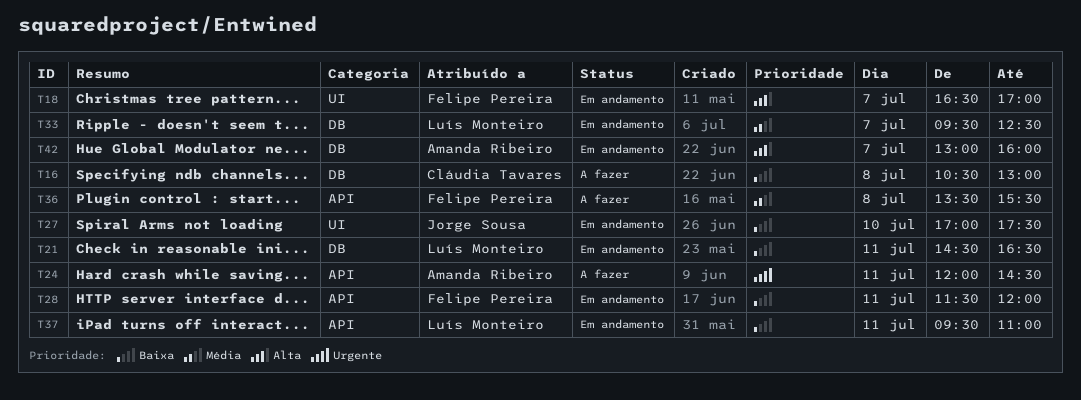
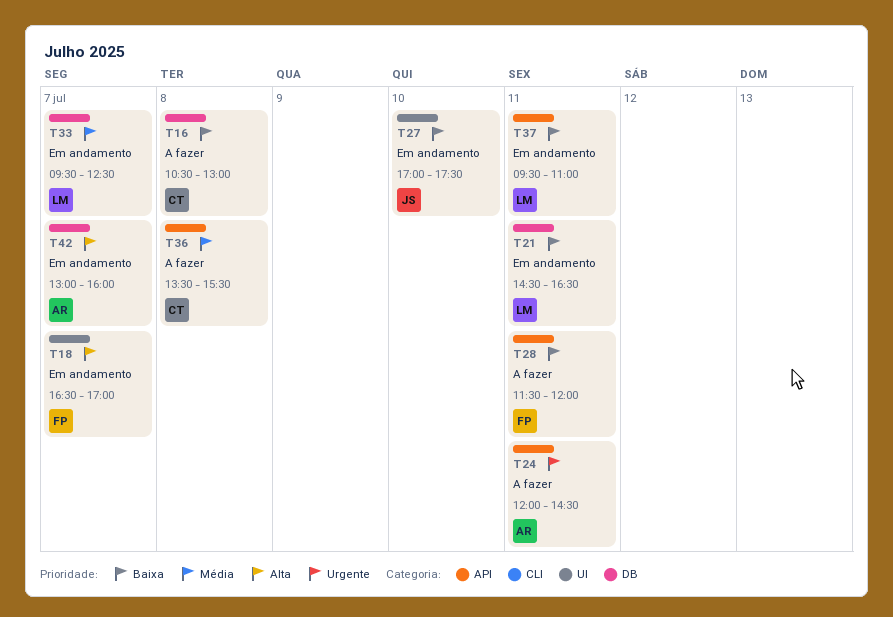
T28, status: Em andamento -> A fazer
T36, owner: Felipe Pereira -> Cláudia Tavares

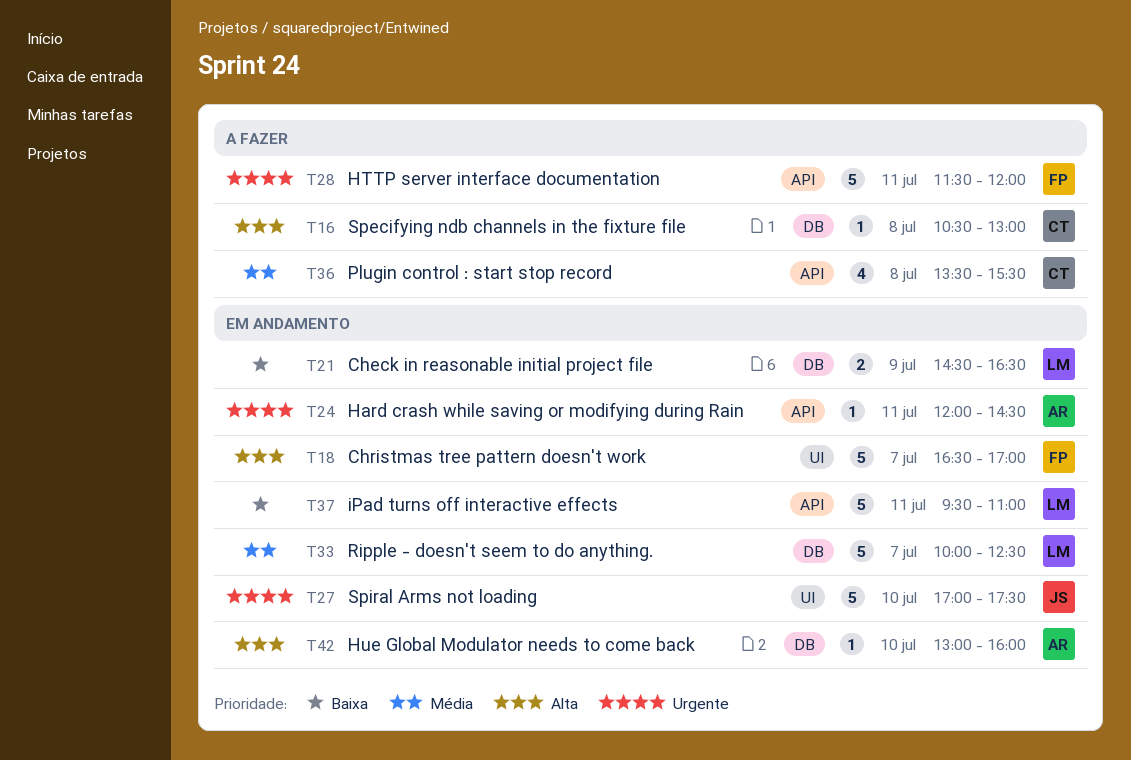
T16, priority: Baixa -> Alta
T21, day: Jul 11 -> Jul 9
T24, status: A fazer -> Em andamento
T27, priority: Baixa -> Urgente
T28, priority: Baixa -> Urgente
T33, begins: 09:30 -> 10:00
T42, day: Jul 7 -> Jul 10

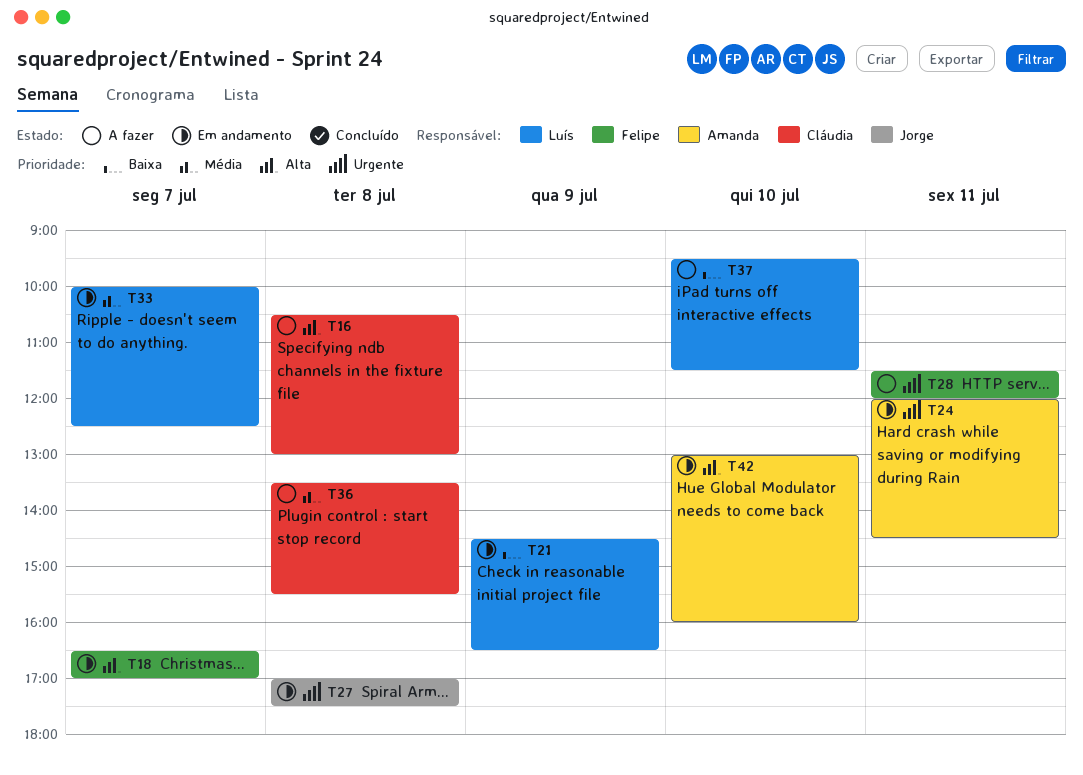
T27, day: Jul 10 -> Jul 8
T37, status: Em andamento -> A fazer
T37, day: Jul 11 -> Jul 10
T37, ends: 11:00 -> 11:30

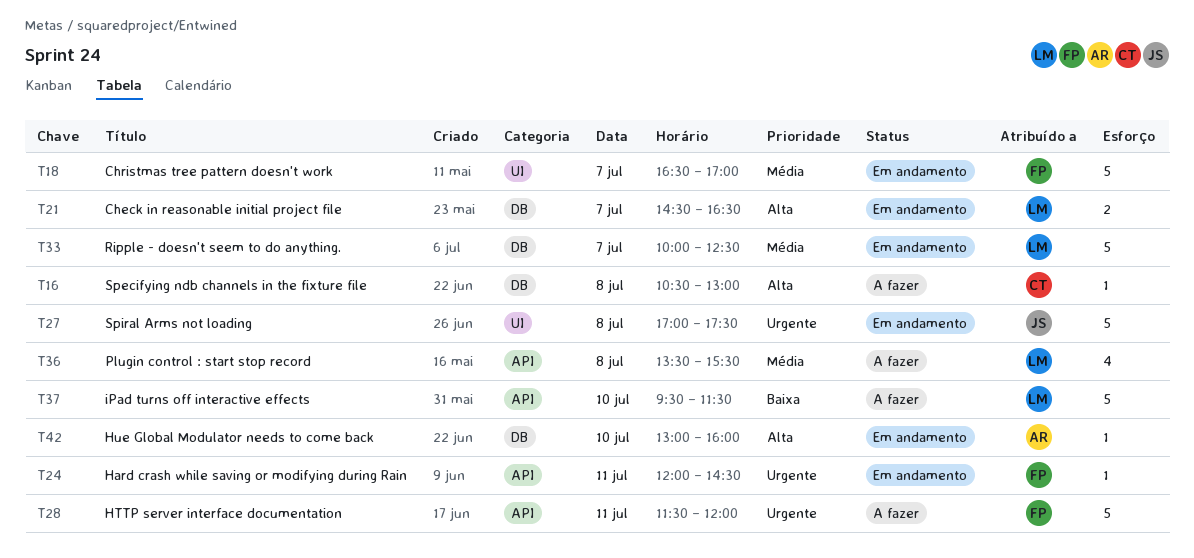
T18, priority: Alta -> Média
T21, priority: Baixa -> Alta
T21, day: Jul 9 -> Jul 7
T24, owner: Amanda -> Felipe
T36, owner: Cláudia -> Luís

